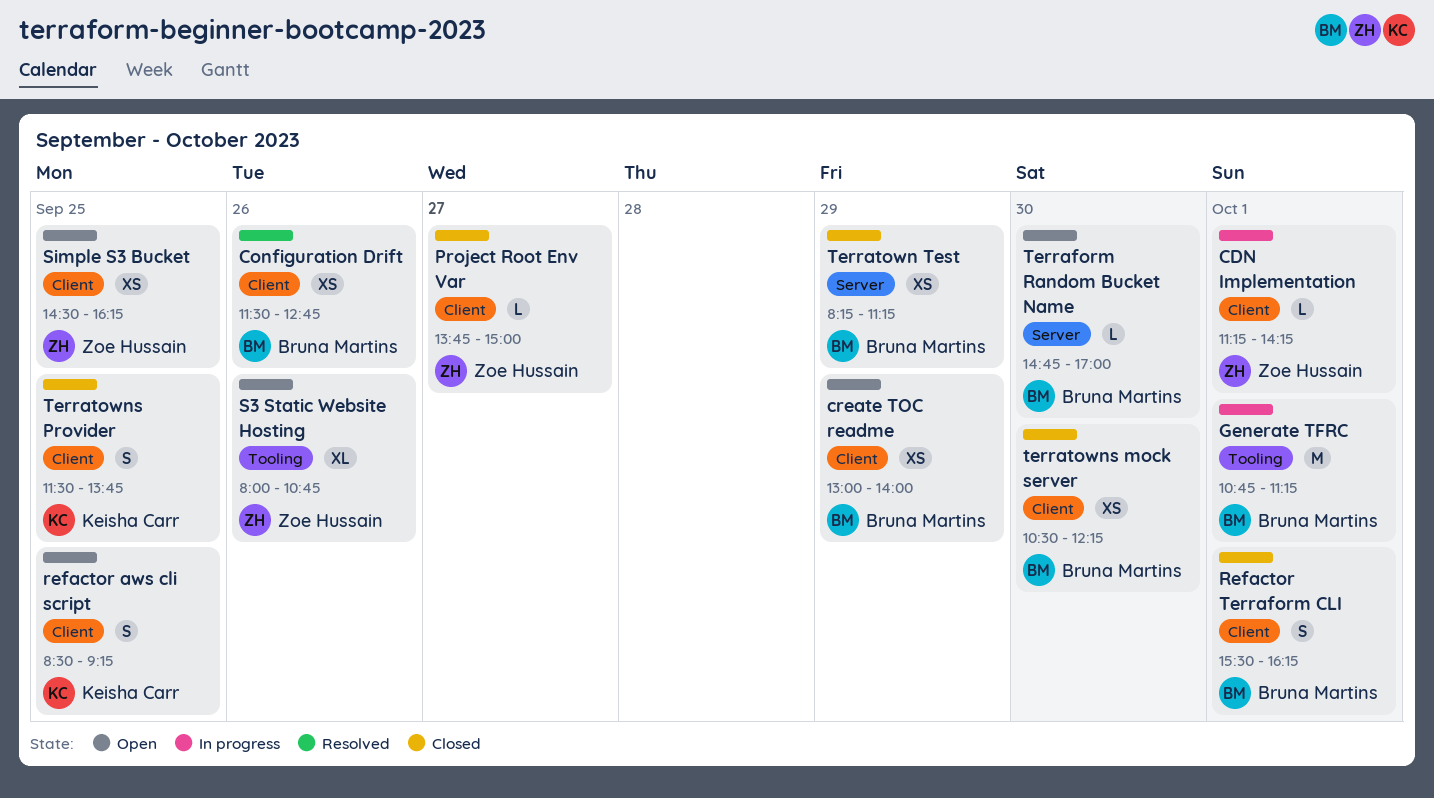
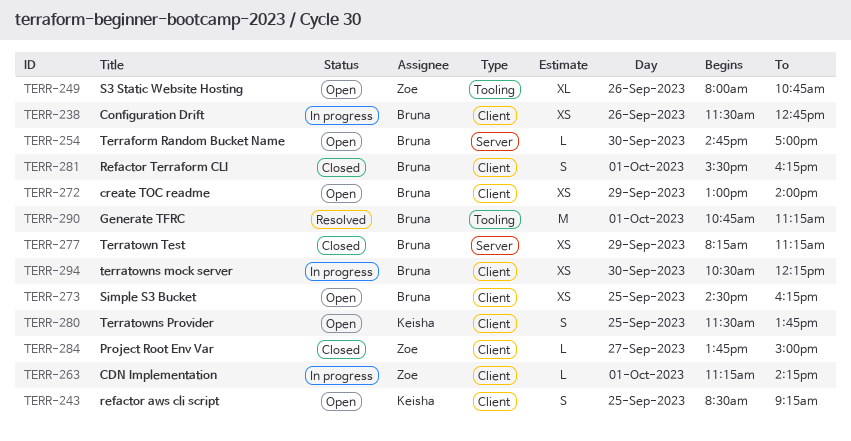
Configuration Drift, status: Resolved -> In progress
Generate TFRC, status: In progress -> Resolved
Simple S3 Bucket, owner: Zoe Hussain -> Bruna Martins
terratowns mock server, status: Closed -> In progress
Terratowns Provider, status: Closed -> Open

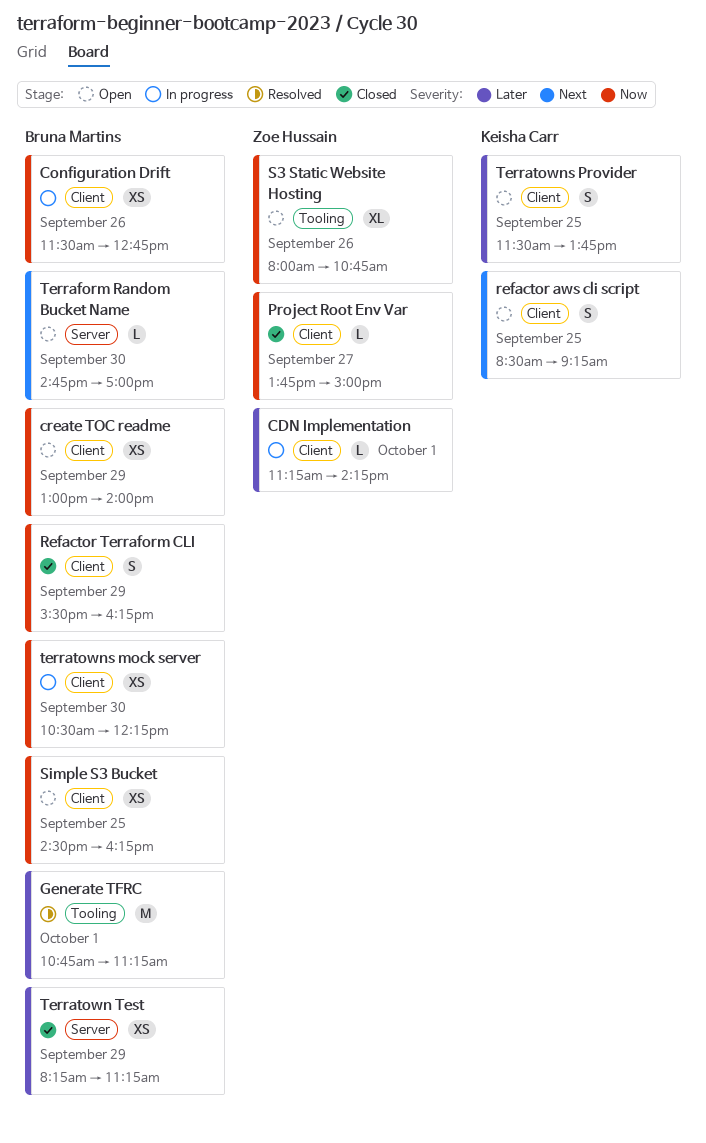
Refactor Terraform CLI, day: Oct 1 -> Sep 29

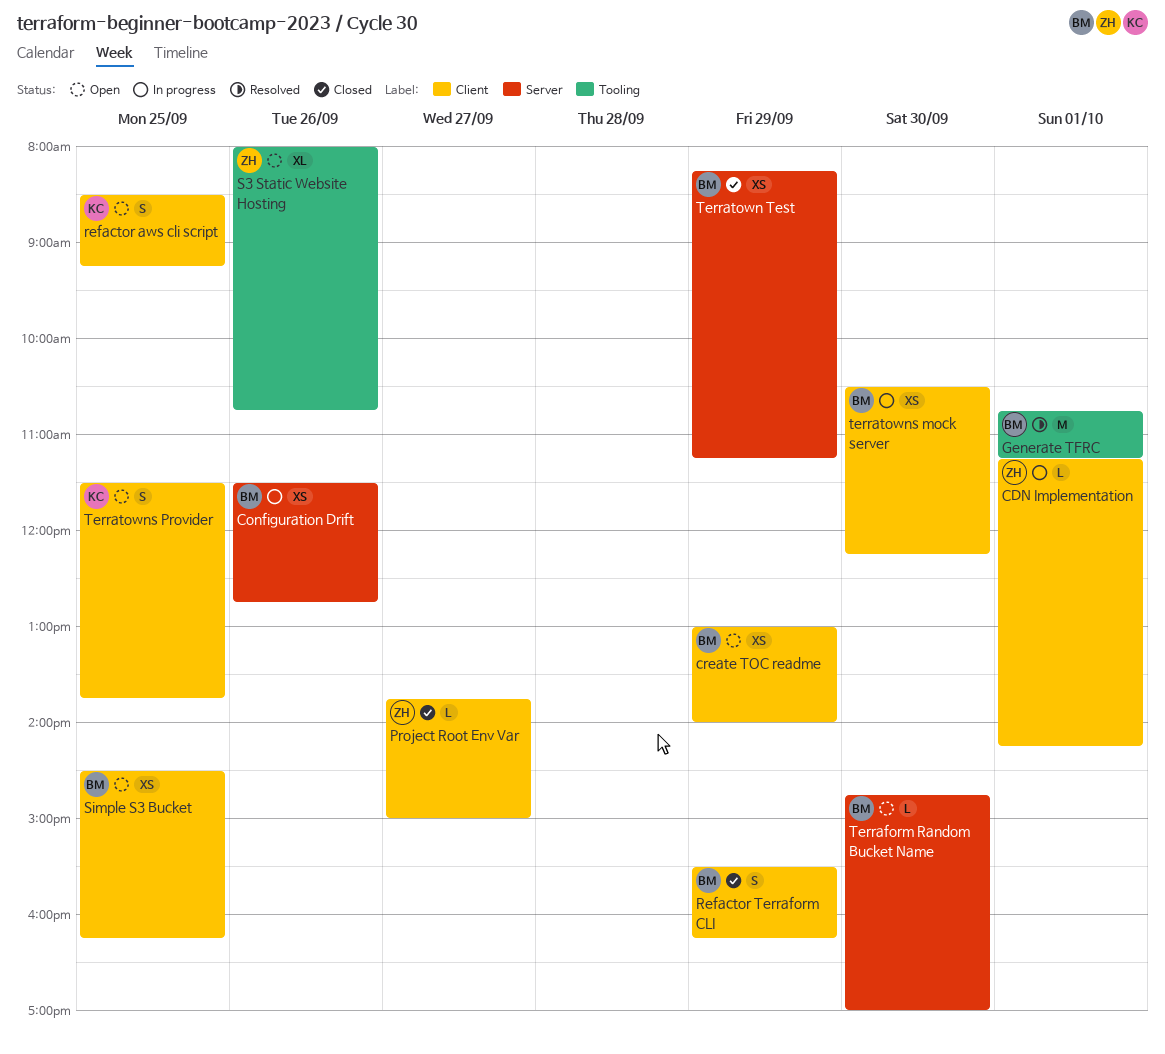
Configuration Drift, label: Client -> Server

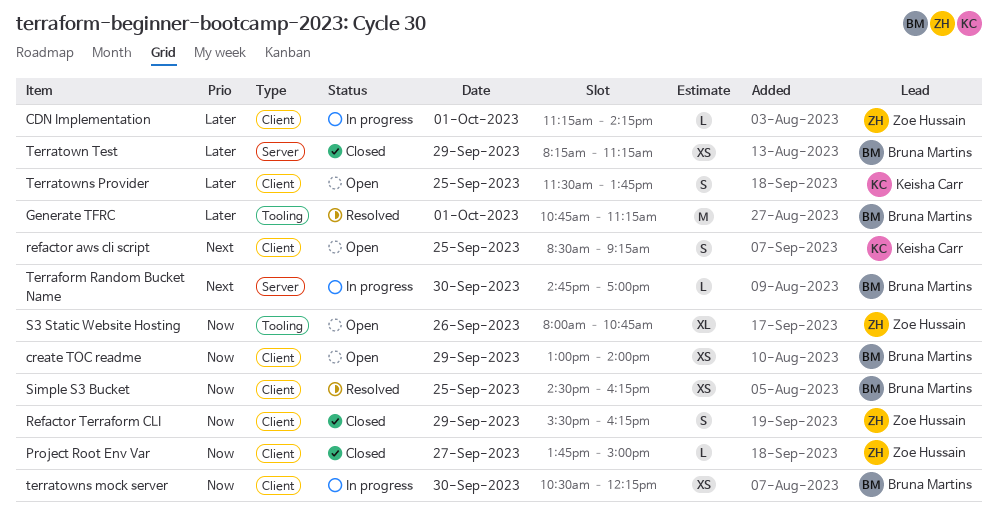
Configuration Drift: present -> none
Refactor Terraform CLI, owner: Bruna Martins -> Zoe Hussain
Simple S3 Bucket, status: Open -> Resolved
Terraform Random Bucket Name, status: Open -> In progress

